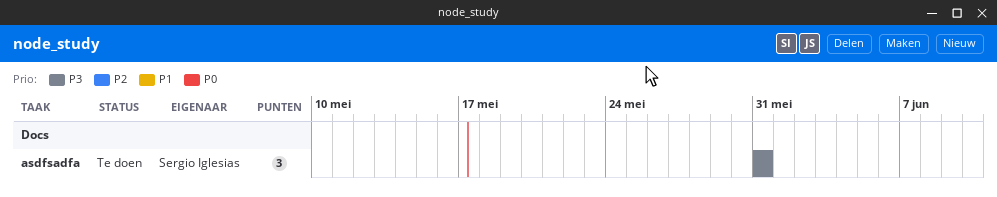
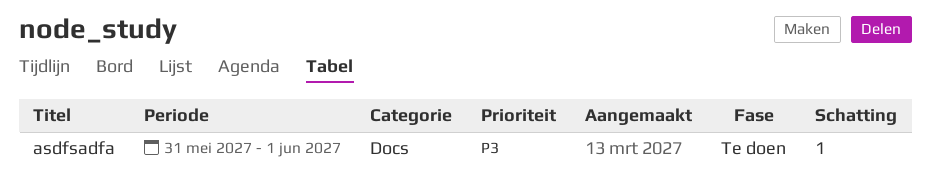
asdfsadfa, estimate: 3 -> 1
asdfsadfa, due: May 31 -> Jun 1

